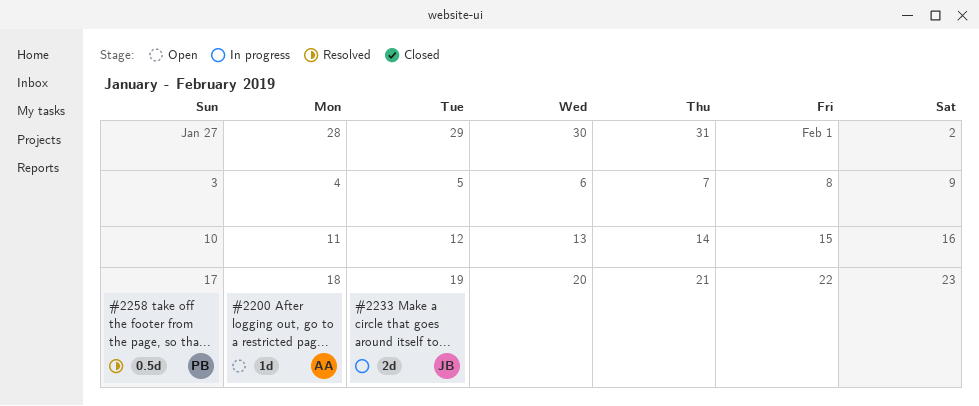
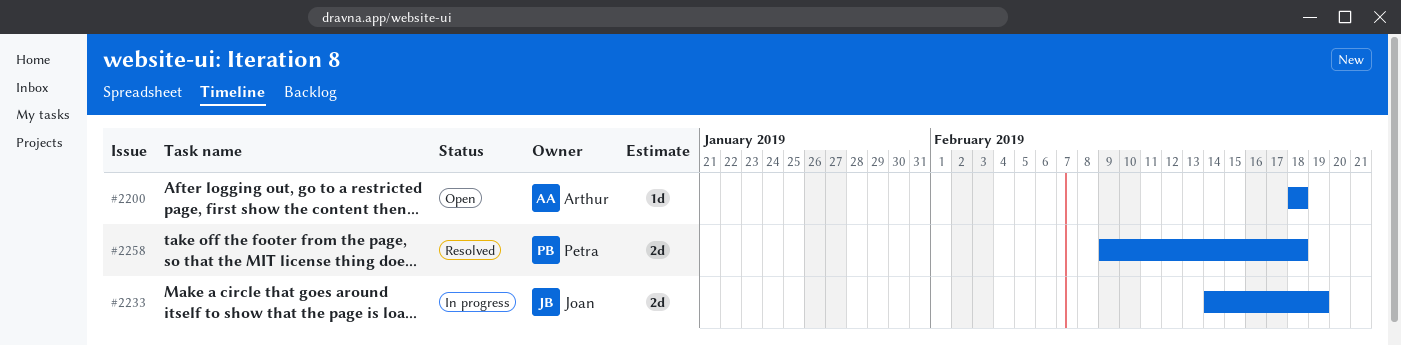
#2258, estimate: 0.5d -> 2d
#2258, due: Feb 17 -> Feb 18

